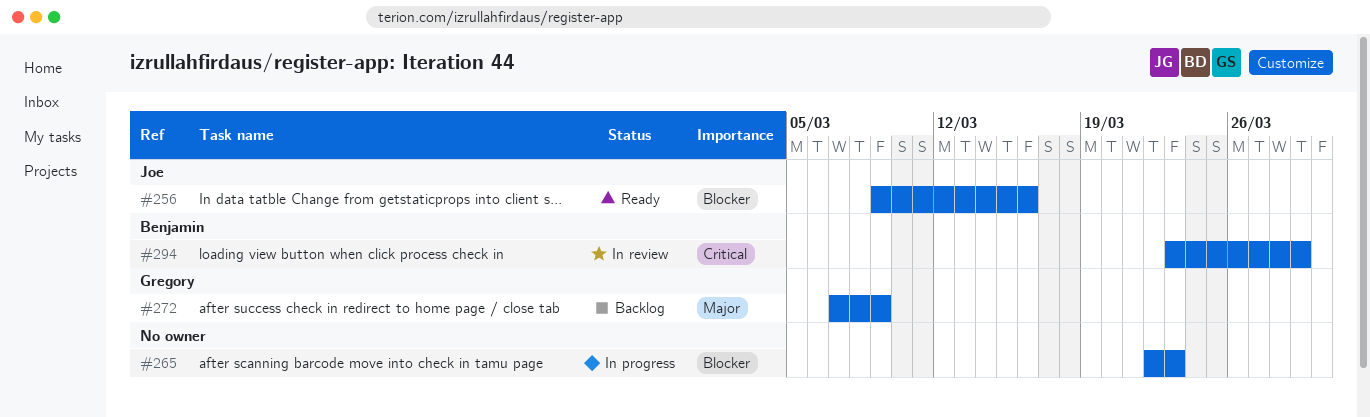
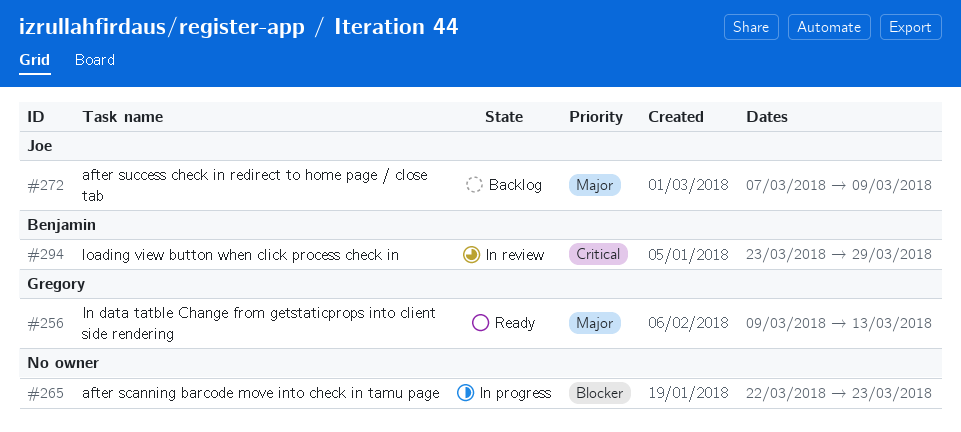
#256, owner: Joe -> Gregory
#256, priority: Blocker -> Major
#256, due: Mar 16 -> Mar 13
#272, owner: Gregory -> Joe

